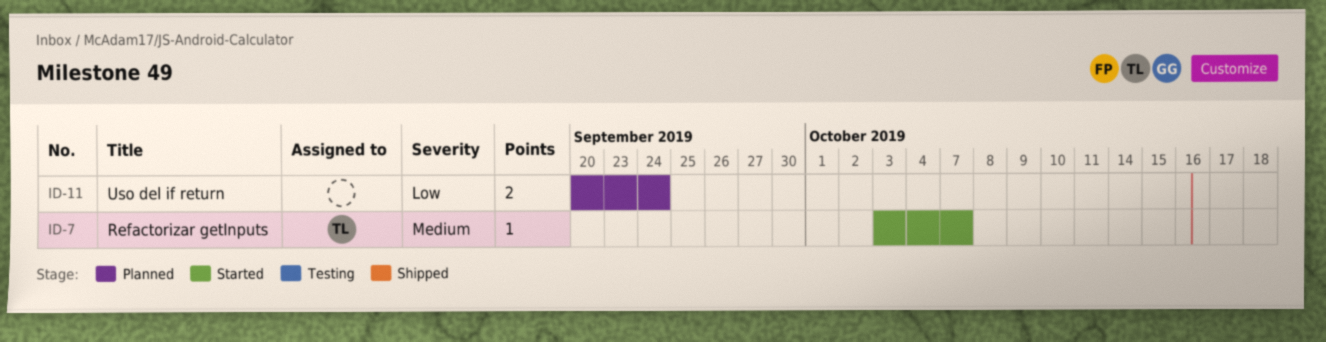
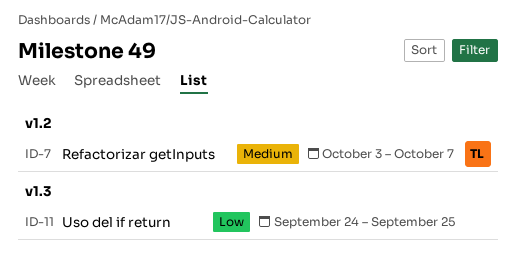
ID-11, start: Sep 20 -> Sep 24
ID-11, due: Sep 24 -> Sep 25

